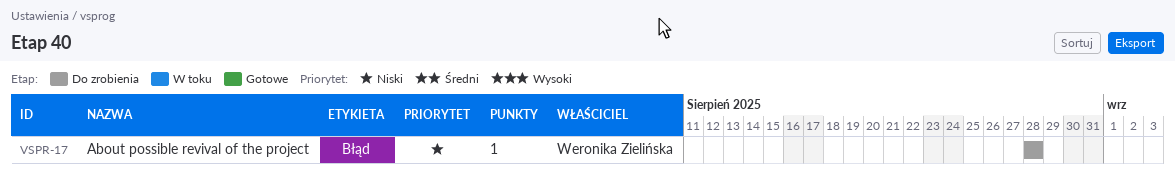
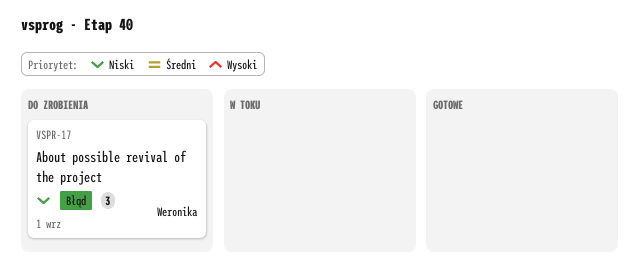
VSPR-17, estimate: 1 -> 3
VSPR-17, due: Aug 28 -> Sep 1

